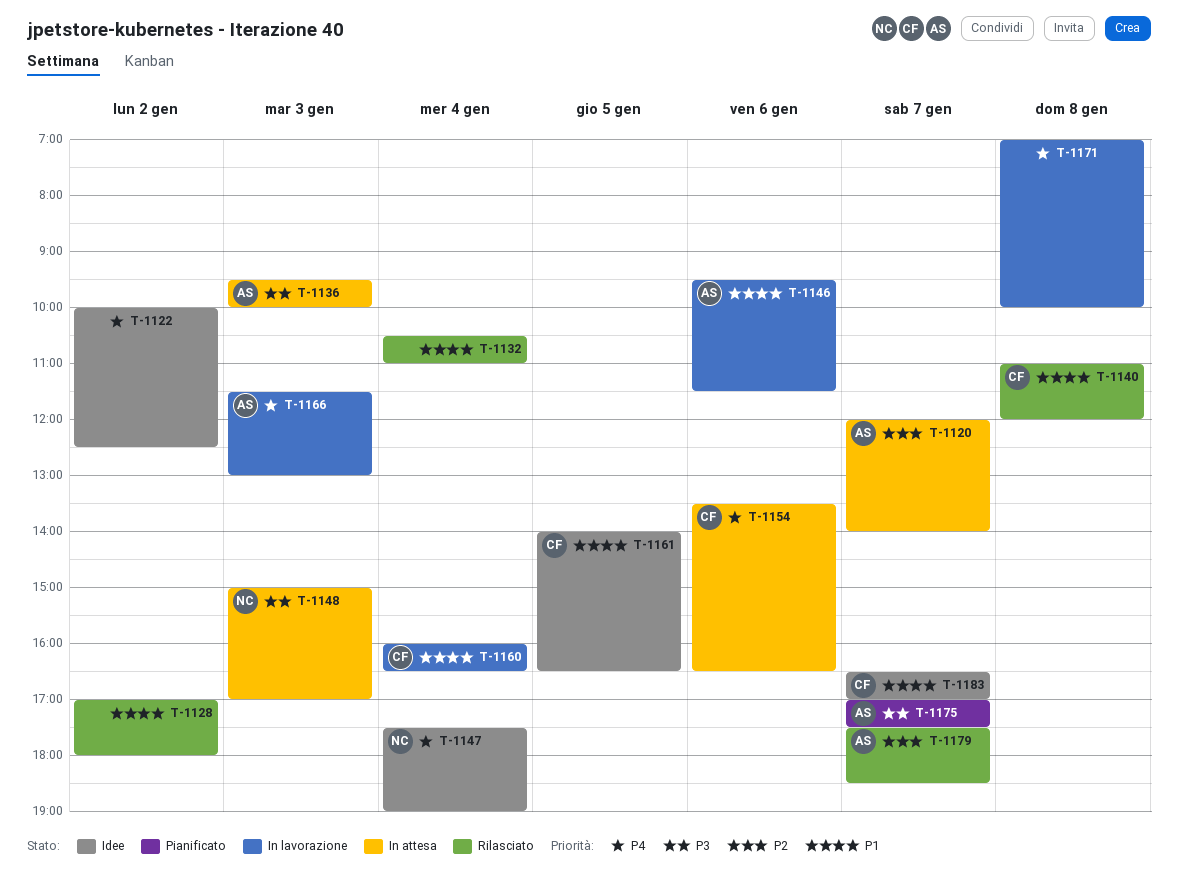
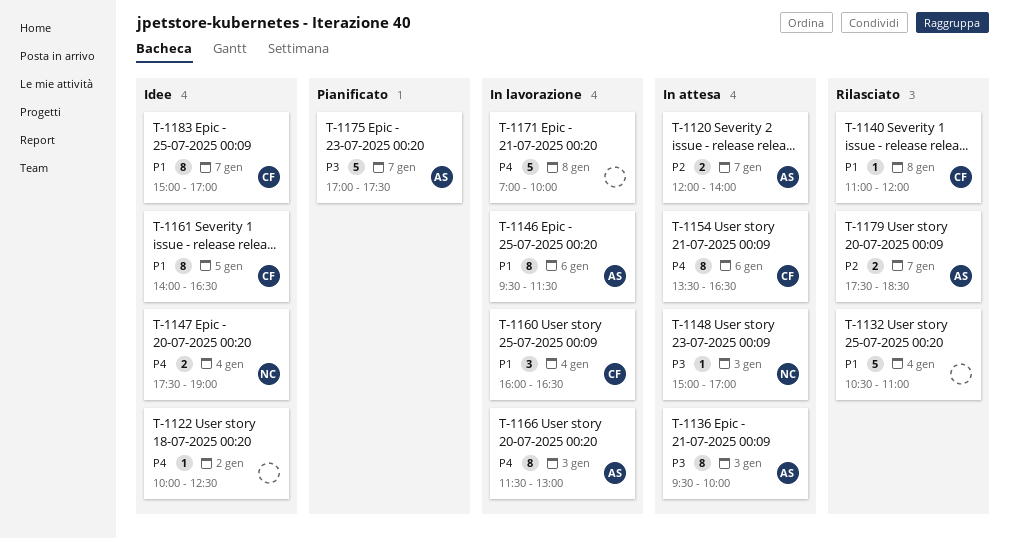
T-1128: present -> none
T-1183, begins: 16:30 -> 15:00

